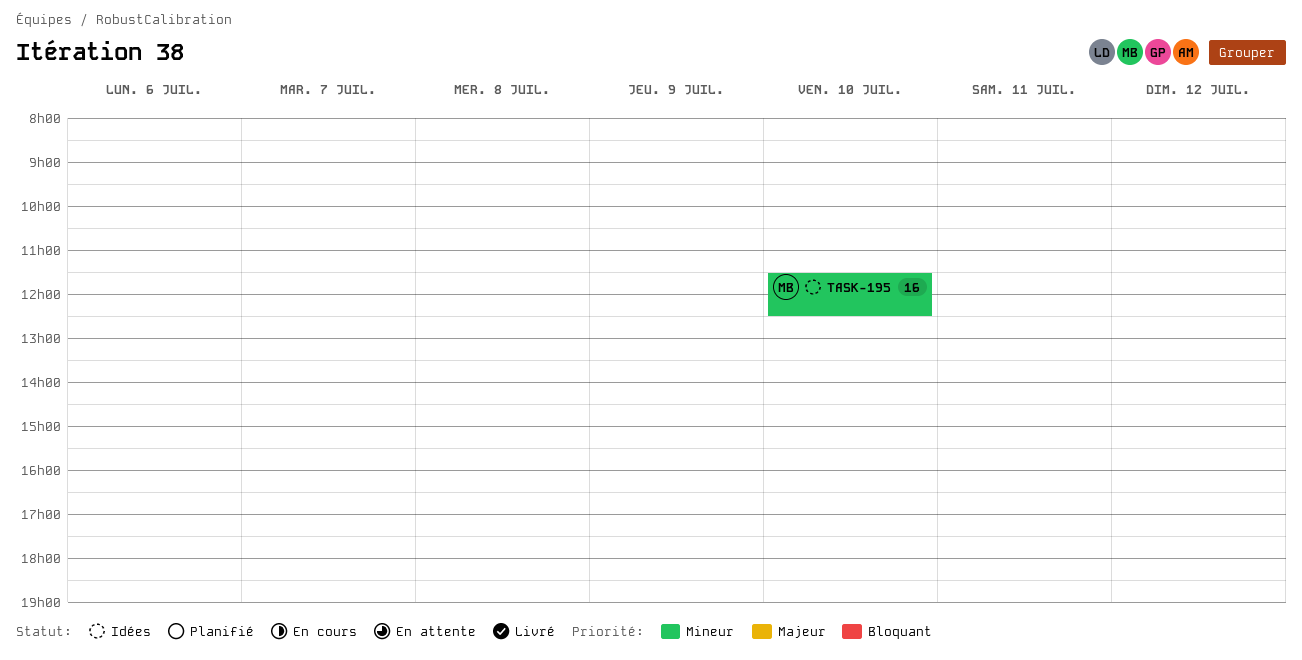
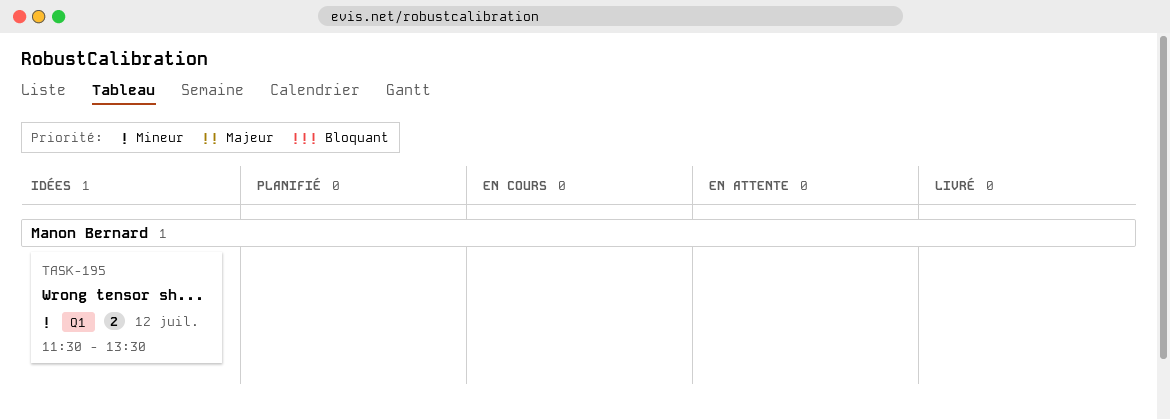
TASK-195, estimate: 16 -> 2
TASK-195, day: Jul 10 -> Jul 12
TASK-195, ends: 12:30 -> 13:30

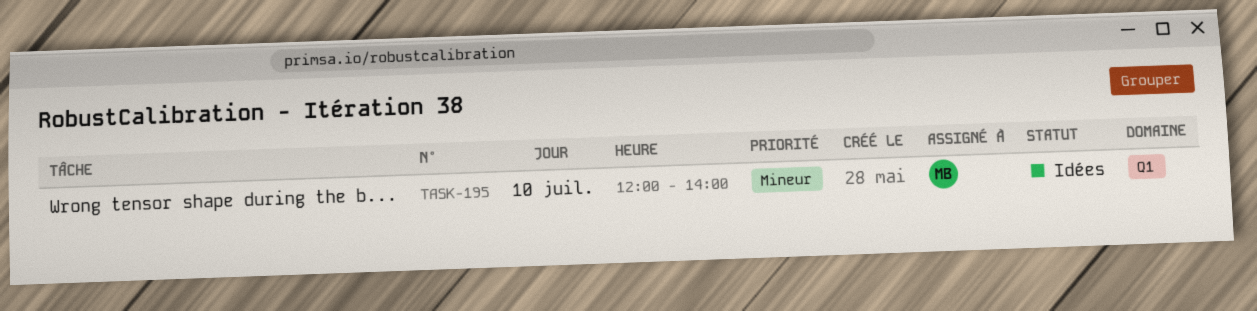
TASK-195, day: Jul 12 -> Jul 10
TASK-195, begins: 11:30 -> 12:00
TASK-195, ends: 13:30 -> 14:00

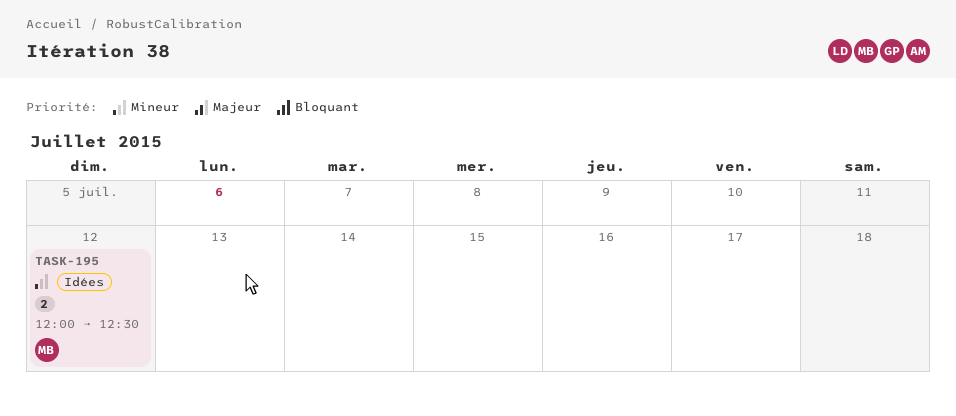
TASK-195, day: Jul 10 -> Jul 12
TASK-195, ends: 14:00 -> 12:30

